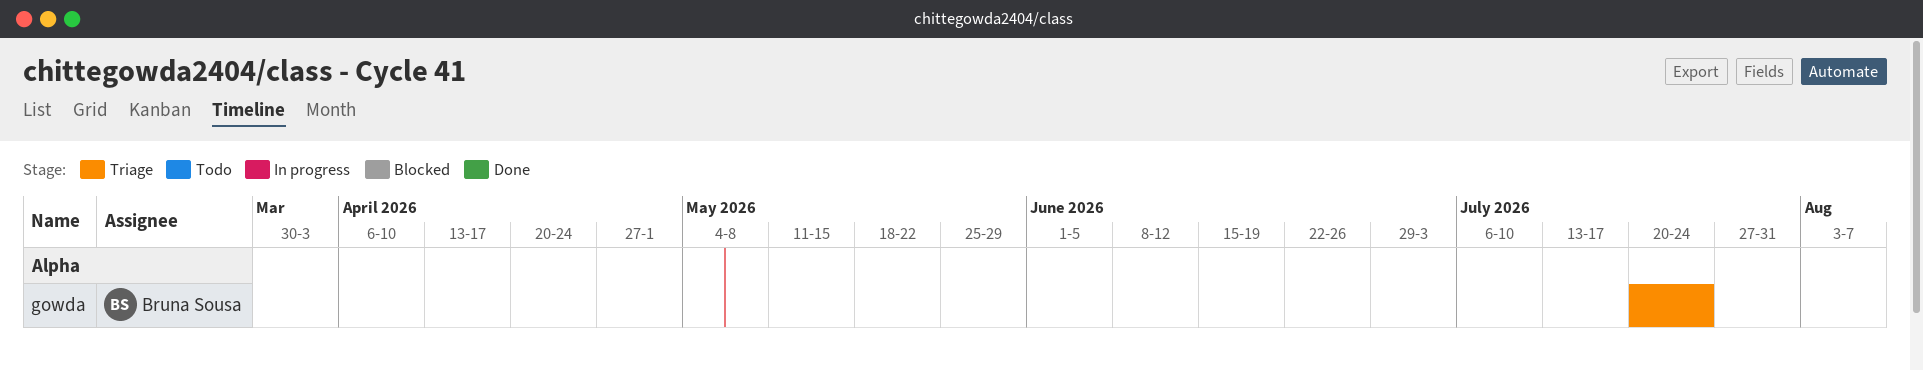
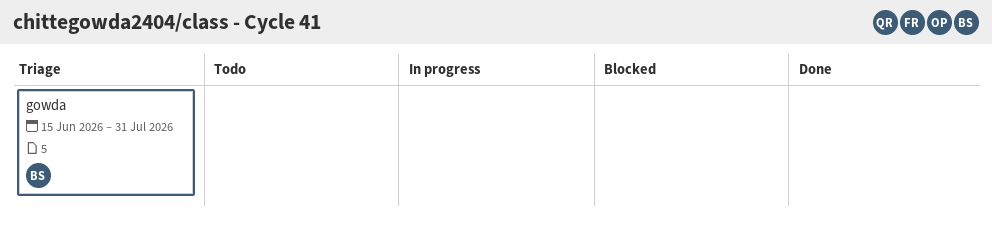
gowda, start: Jul 20 -> Jun 15
gowda, due: Jul 24 -> Jul 31

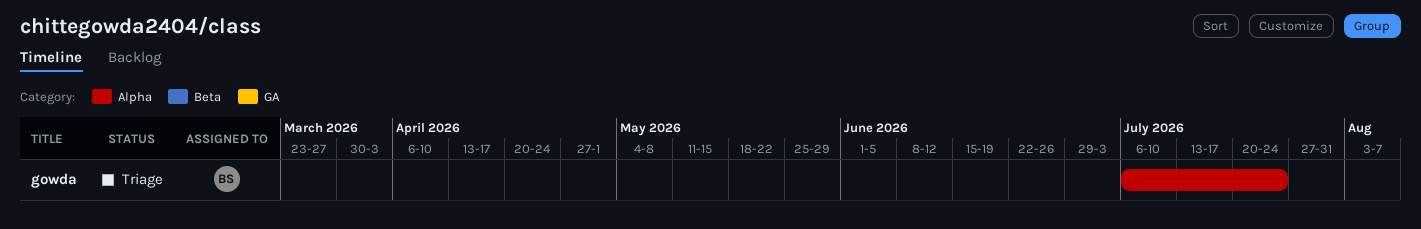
gowda, start: Jun 15 -> Jul 6
gowda, due: Jul 31 -> Jul 24

